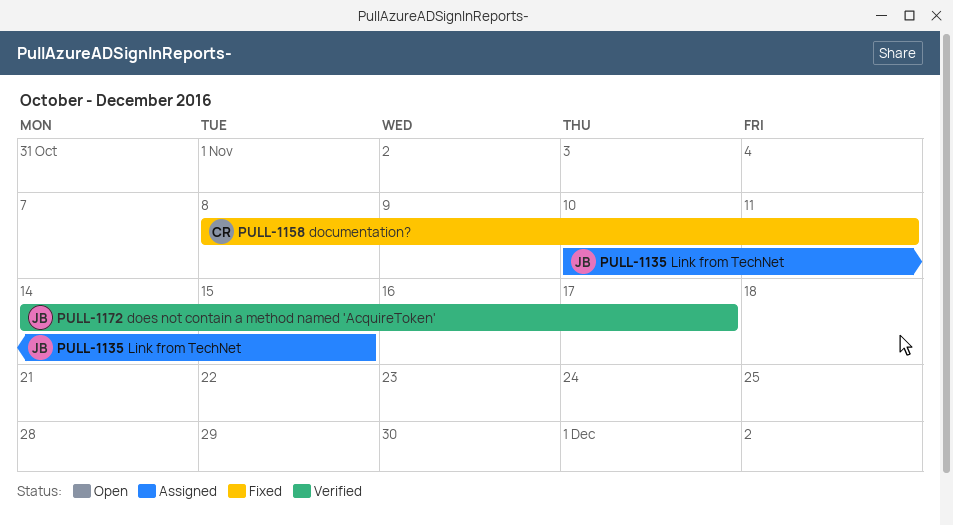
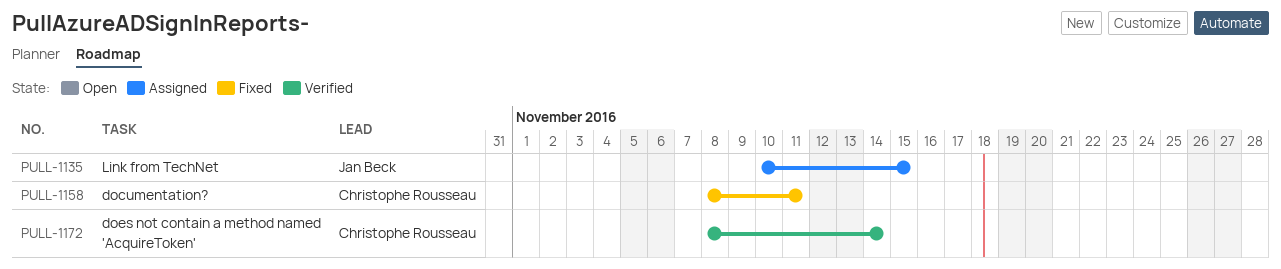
PULL-1172, owner: Jan Beck -> Christophe Rousseau
PULL-1172, start: Nov 14 -> Nov 8
PULL-1172, due: Nov 17 -> Nov 14

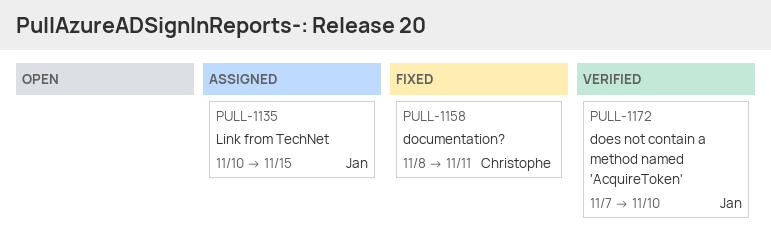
PULL-1172, owner: Christophe Rousseau -> Jan Beck
PULL-1172, start: Nov 8 -> Nov 7
PULL-1172, due: Nov 14 -> Nov 10

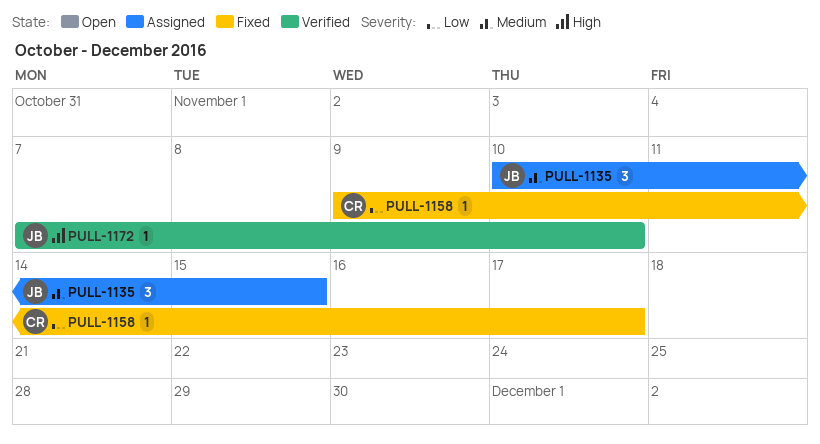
PULL-1158, start: Nov 8 -> Nov 9
PULL-1158, due: Nov 11 -> Nov 17

